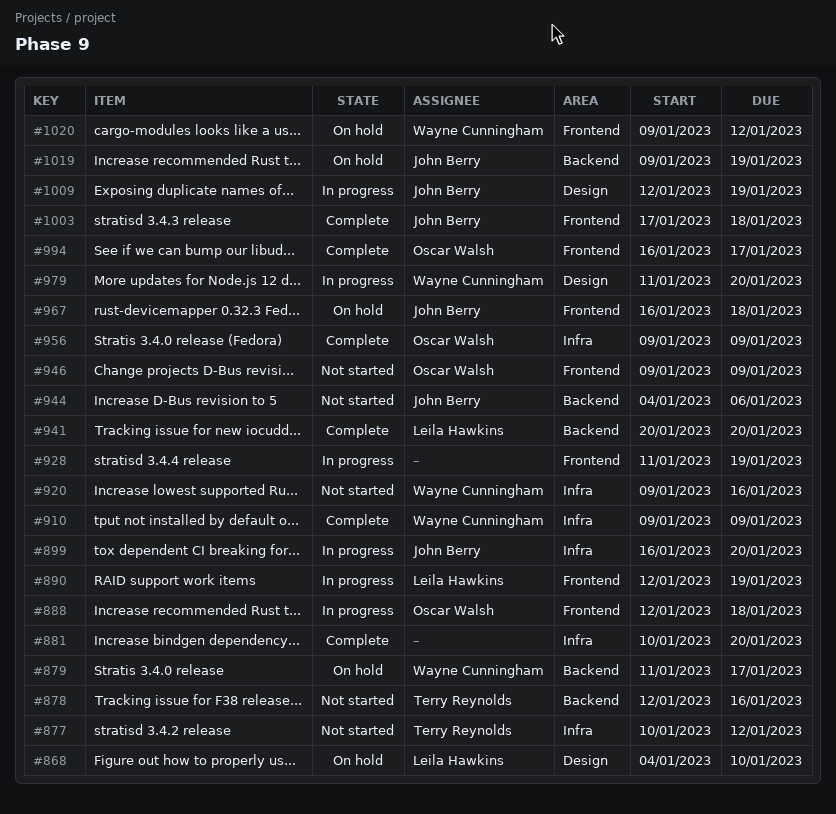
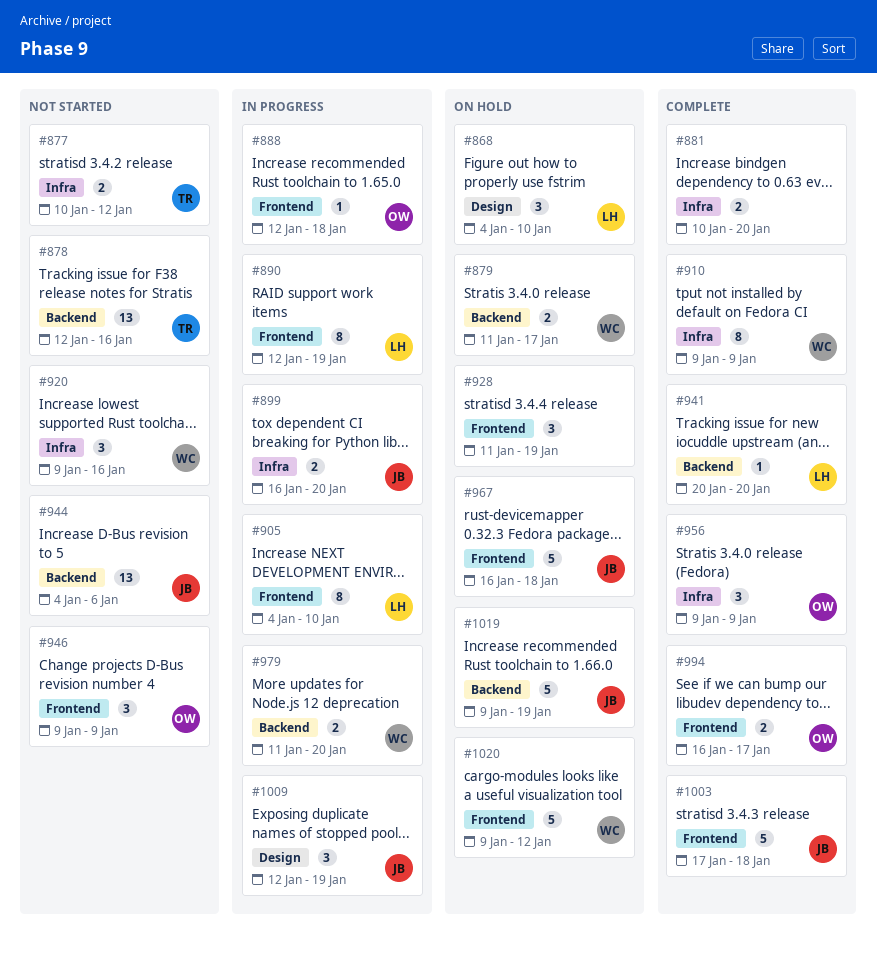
#905: none -> present
#928, status: In progress -> On hold
#979, label: Design -> Backend

